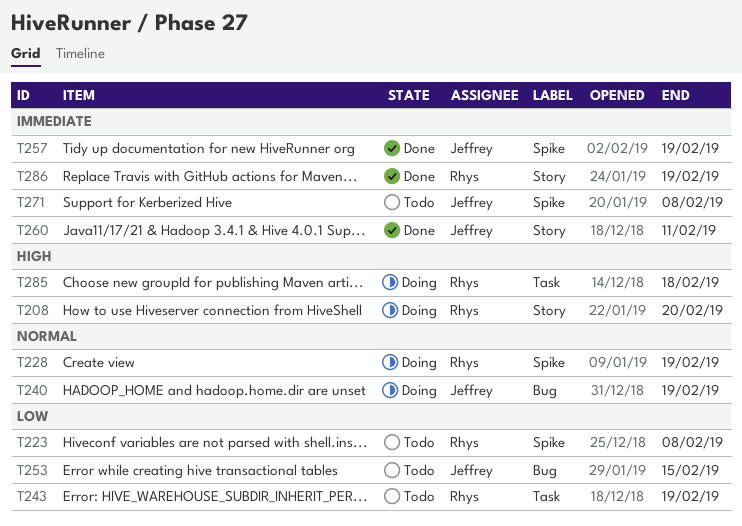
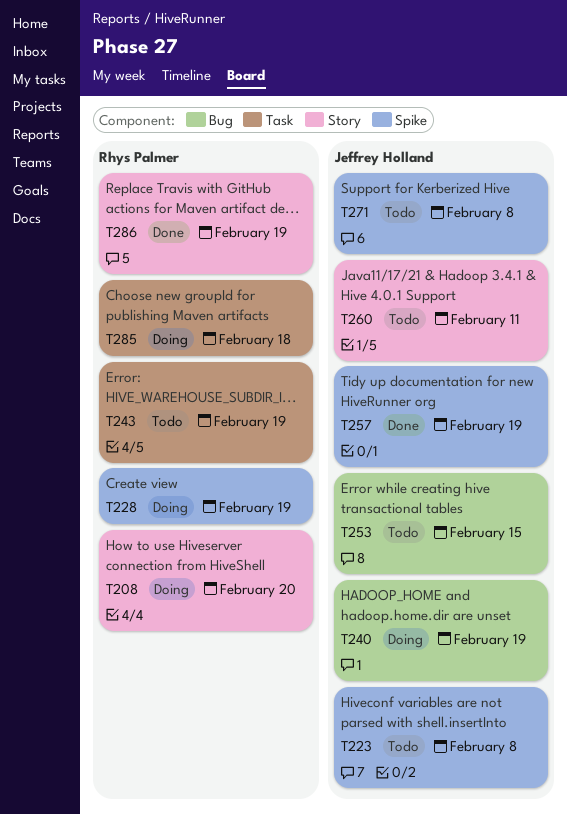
T223, owner: Rhys Palmer -> Jeffrey Holland
T260, status: Done -> Todo

